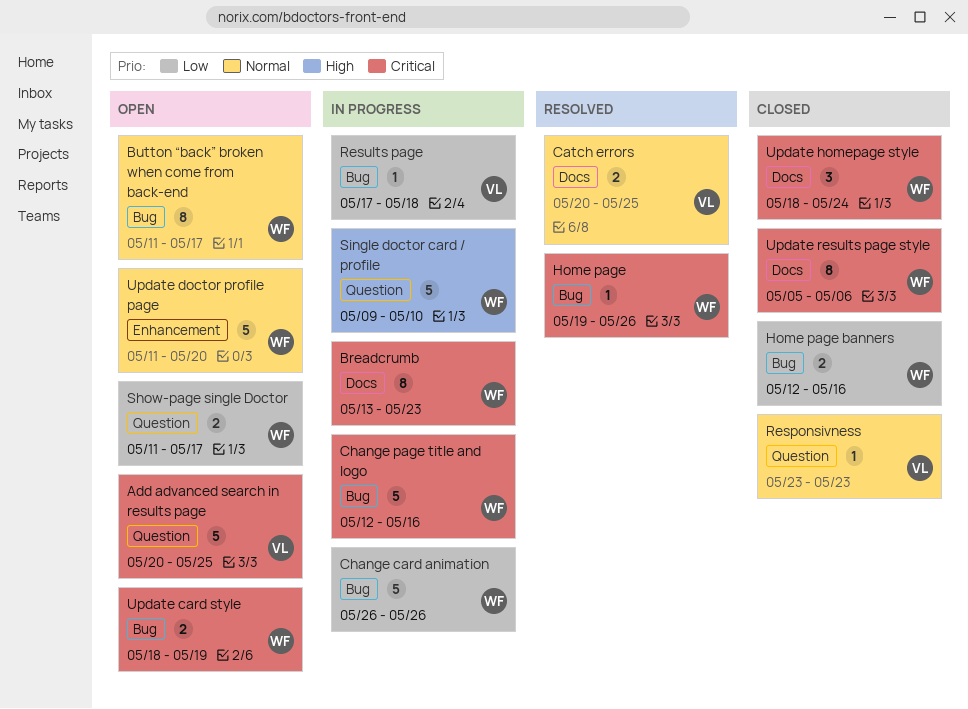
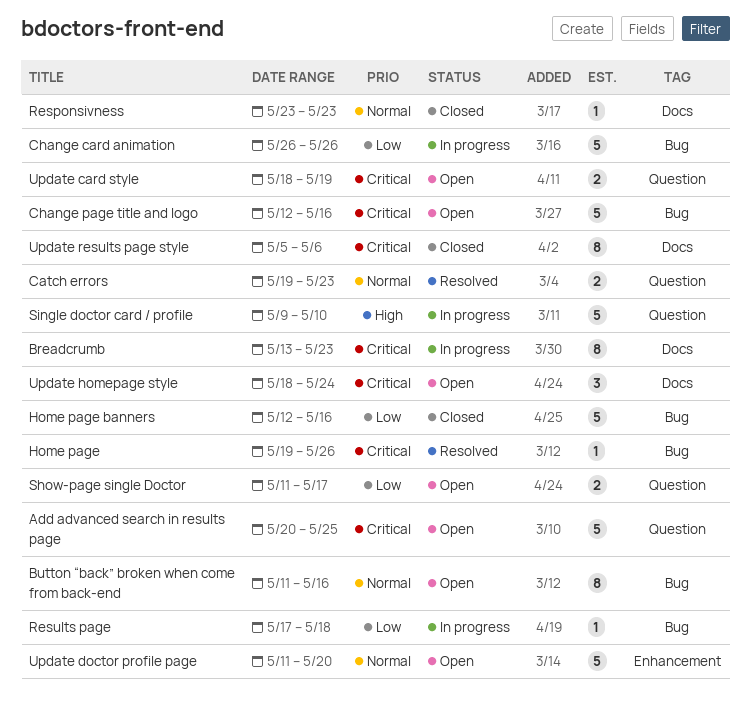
Button “back” broken when come from back-end, due: May 17 -> May 16
Catch errors, label: Docs -> Question
Catch errors, start: May 20 -> May 19
Catch errors, due: May 25 -> May 23
Change page title and logo, status: In progress -> Open
Home page banners, estimate: 2 -> 5
Responsivness, label: Question -> Docs
Update card style, label: Bug -> Question
Update homepage style, status: Closed -> Open

